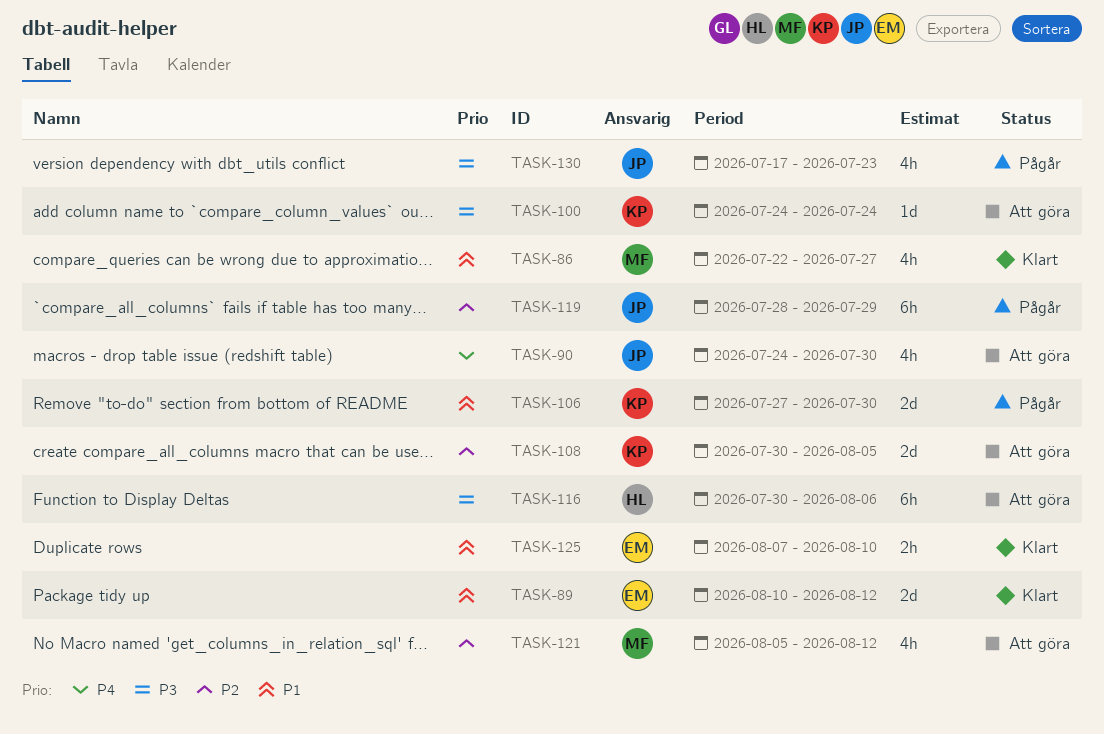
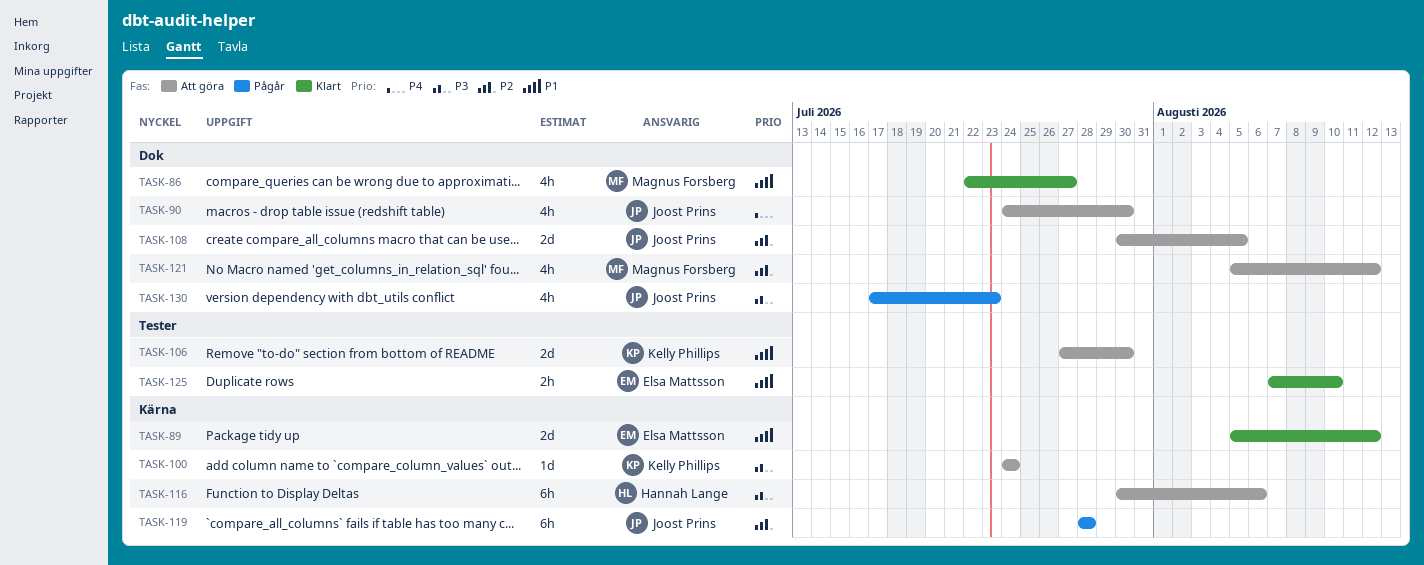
TASK-89, start: Aug 10 -> Aug 5
TASK-106, status: Pågår -> Att göra
TASK-108, owner: Kelly Phillips -> Joost Prins
TASK-119, due: Jul 29 -> Jul 28

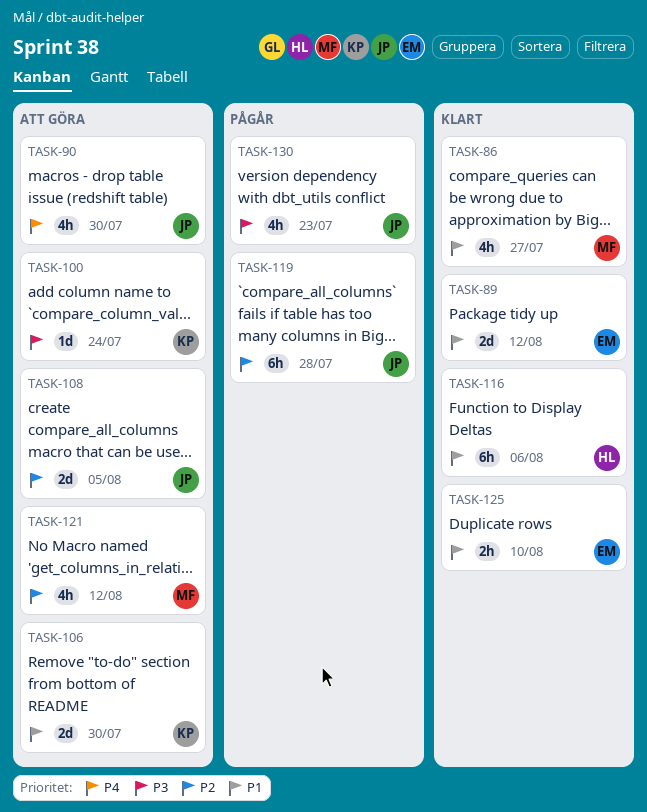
TASK-116, status: Att göra -> Klart
TASK-116, priority: P3 -> P1

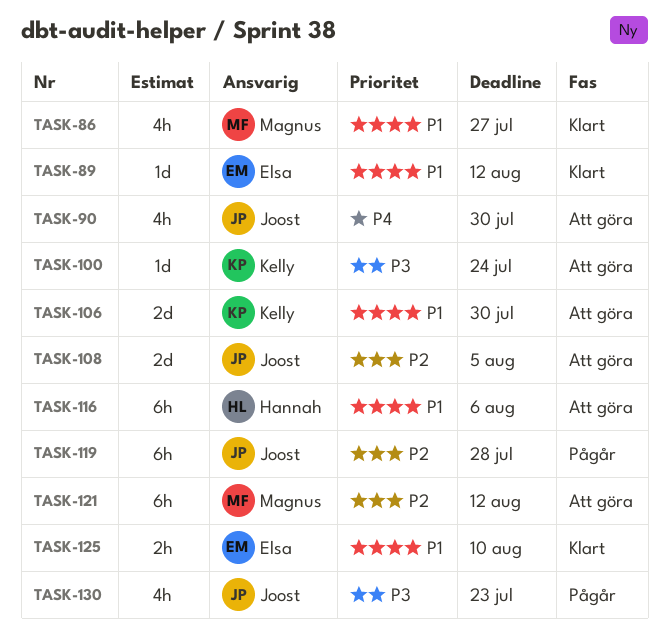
TASK-89, estimate: 2d -> 1d
TASK-116, status: Klart -> Att göra
TASK-121, estimate: 4h -> 6h

